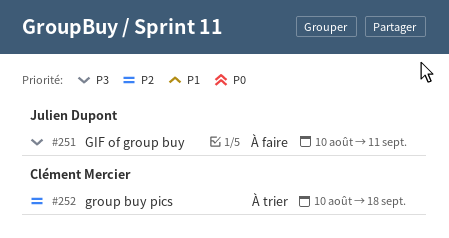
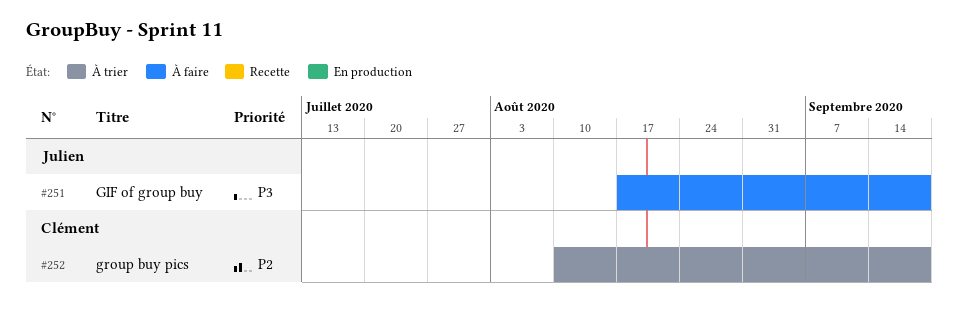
#251, start: Aug 10 -> Aug 17
#251, due: Sep 11 -> Sep 18

